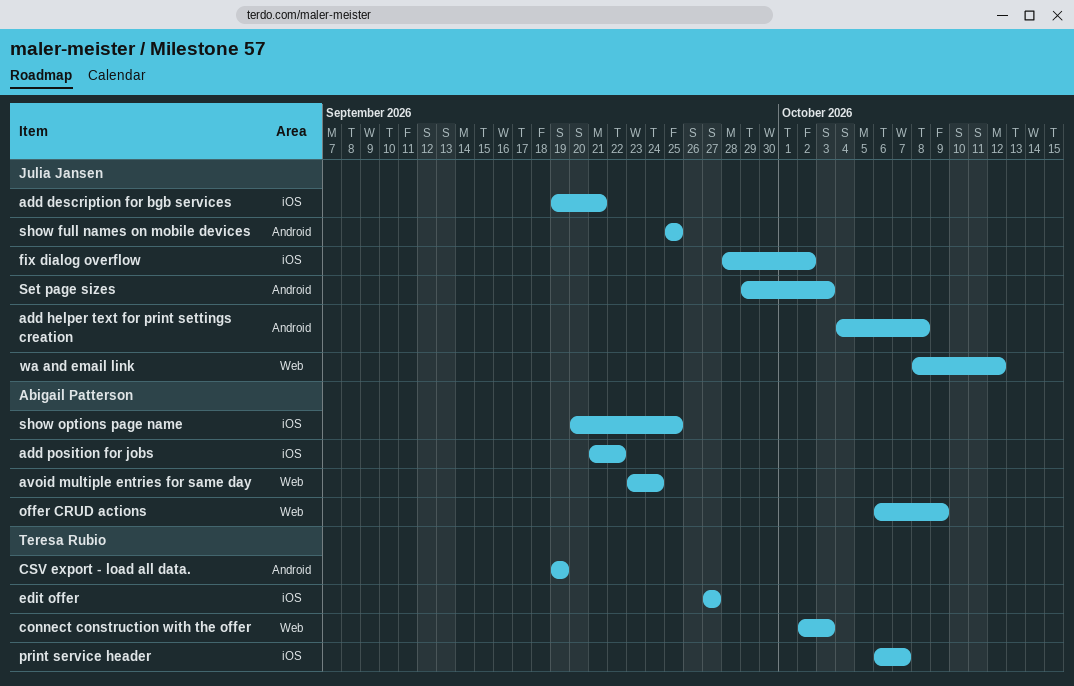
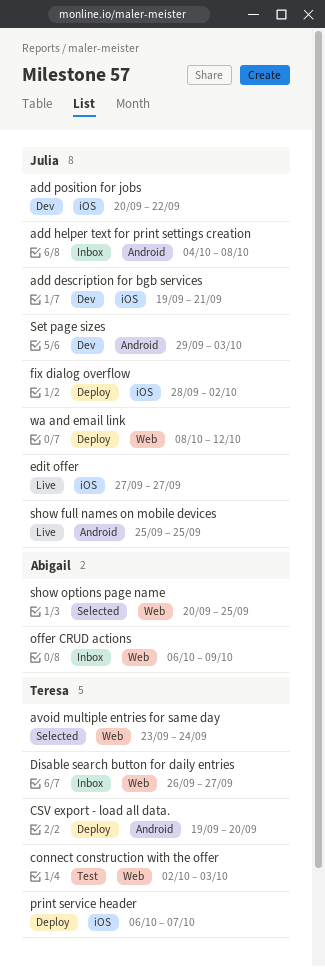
add position for jobs, owner: Abigail Patterson -> Julia Jansen
add position for jobs, start: Sep 21 -> Sep 20
avoid multiple entries for same day, owner: Abigail Patterson -> Teresa Rubio
CSV export - load all data., due: Sep 19 -> Sep 20
Disable search button for daily entries: none -> present
edit offer, owner: Teresa Rubio -> Julia Jansen
show options page name, label: iOS -> Web

